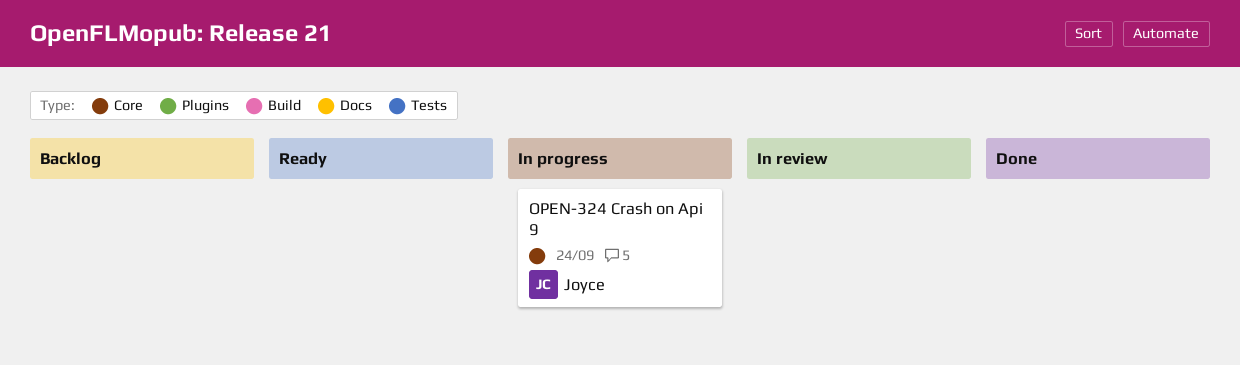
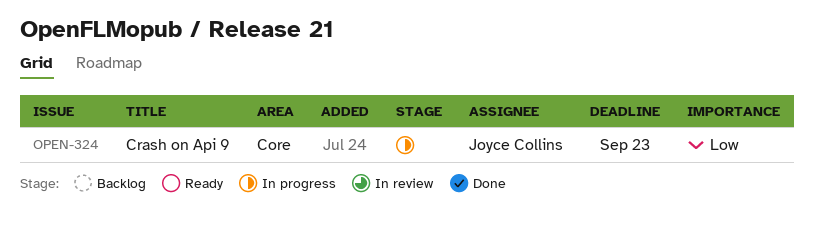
OPEN-324, due: Sep 24 -> Sep 23

